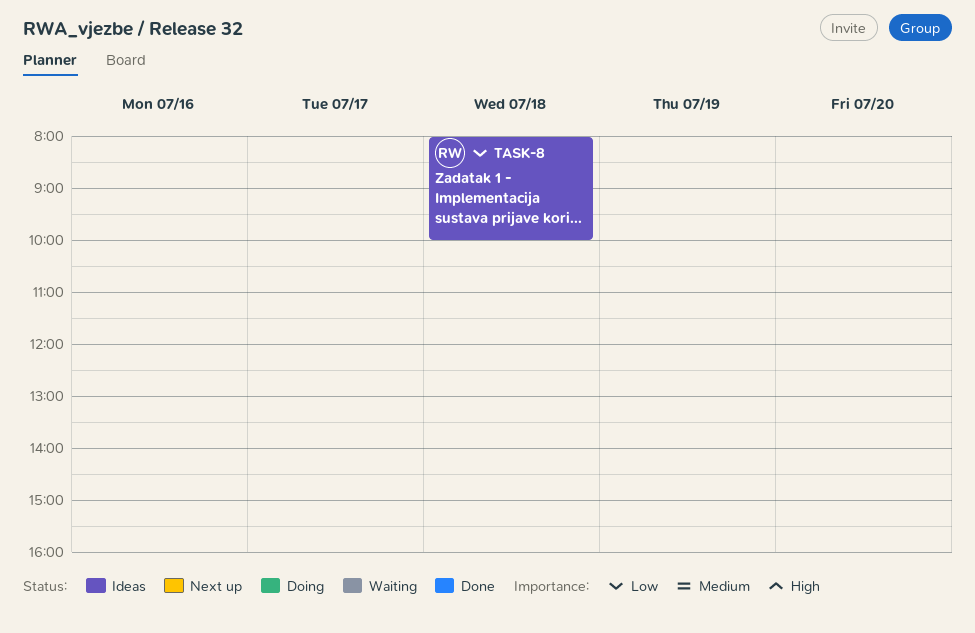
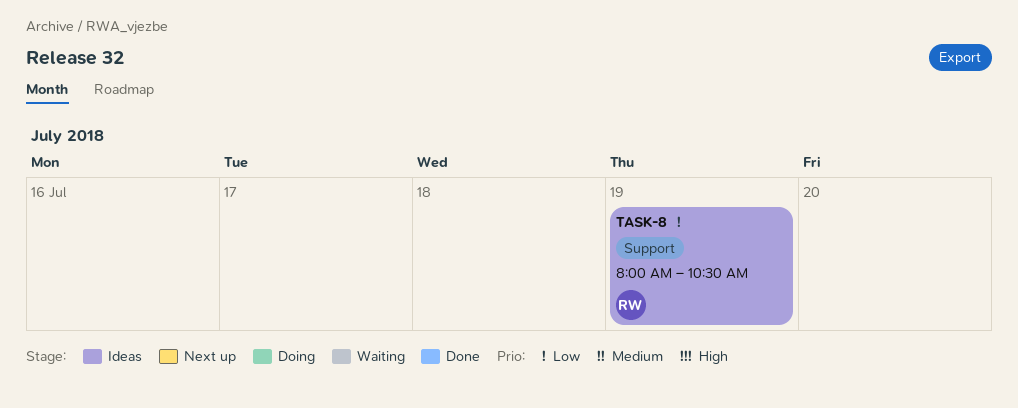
TASK-8, day: Jul 18 -> Jul 19
TASK-8, ends: 10:00 -> 10:30

